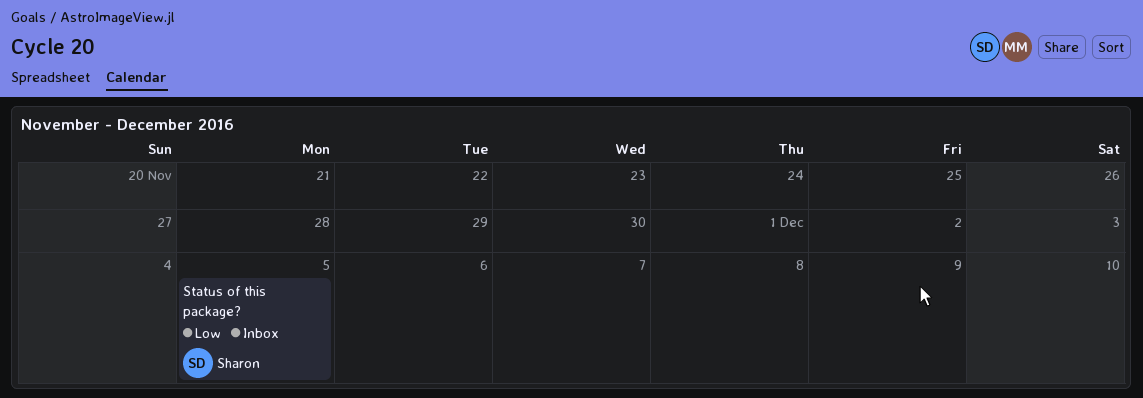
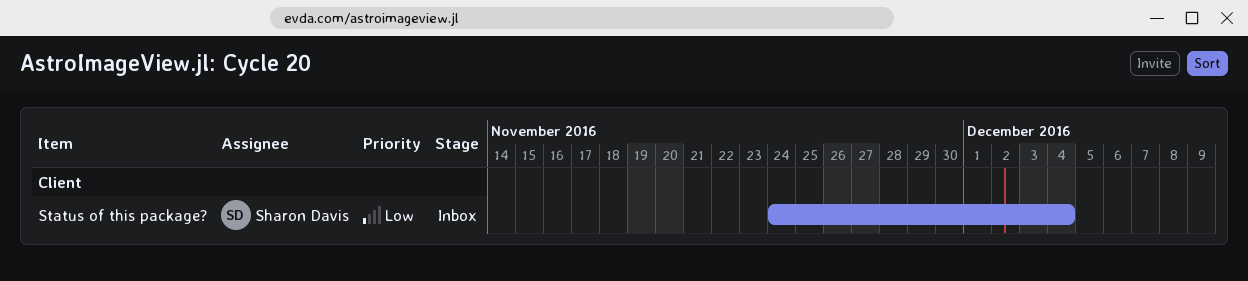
Status of this package?, due: Dec 5 -> Dec 4

